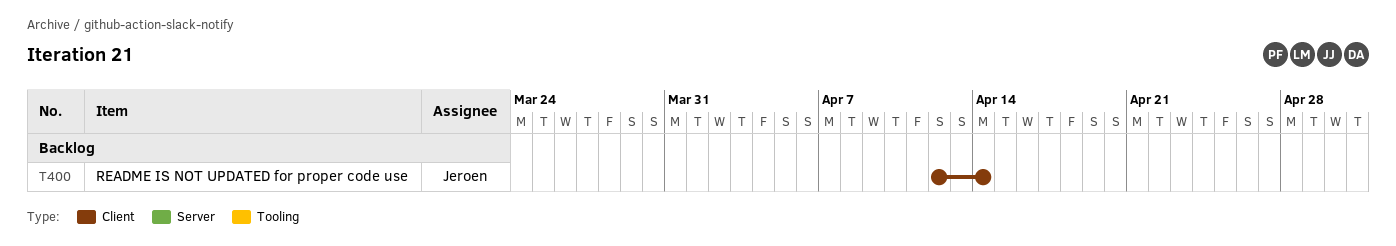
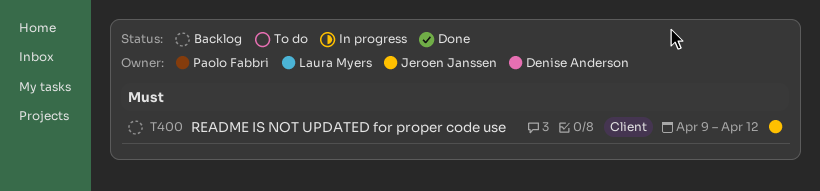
T400, start: Apr 12 -> Apr 9
T400, due: Apr 14 -> Apr 12

